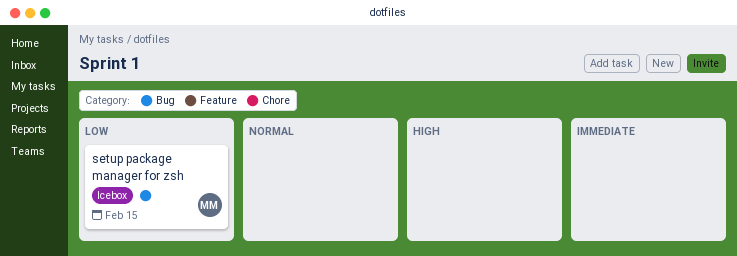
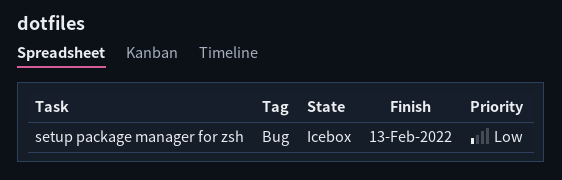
setup package manager for zsh, due: Feb 15 -> Feb 13

